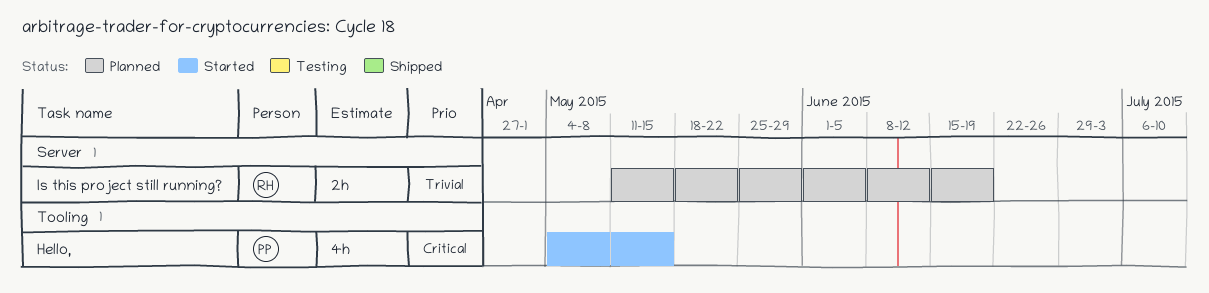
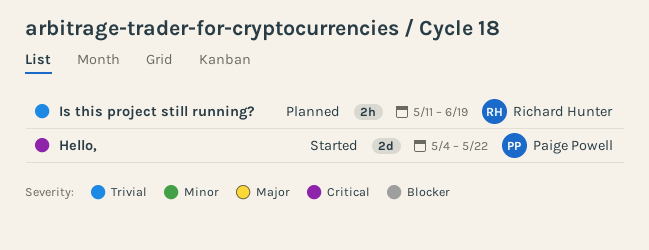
Hello,, estimate: 4h -> 2d
Hello,, due: May 15 -> May 22

